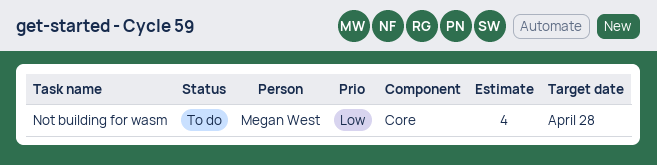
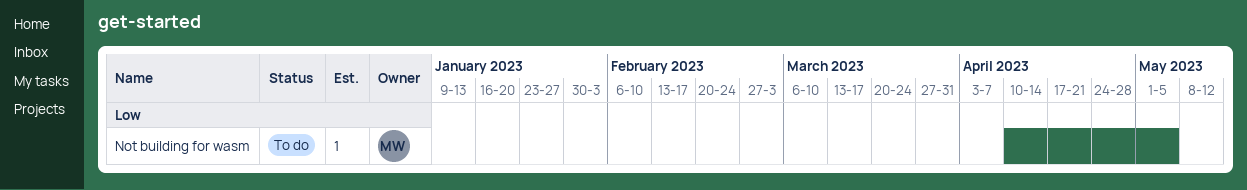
Not building for wasm, estimate: 4 -> 1
Not building for wasm, due: Apr 28 -> May 5

